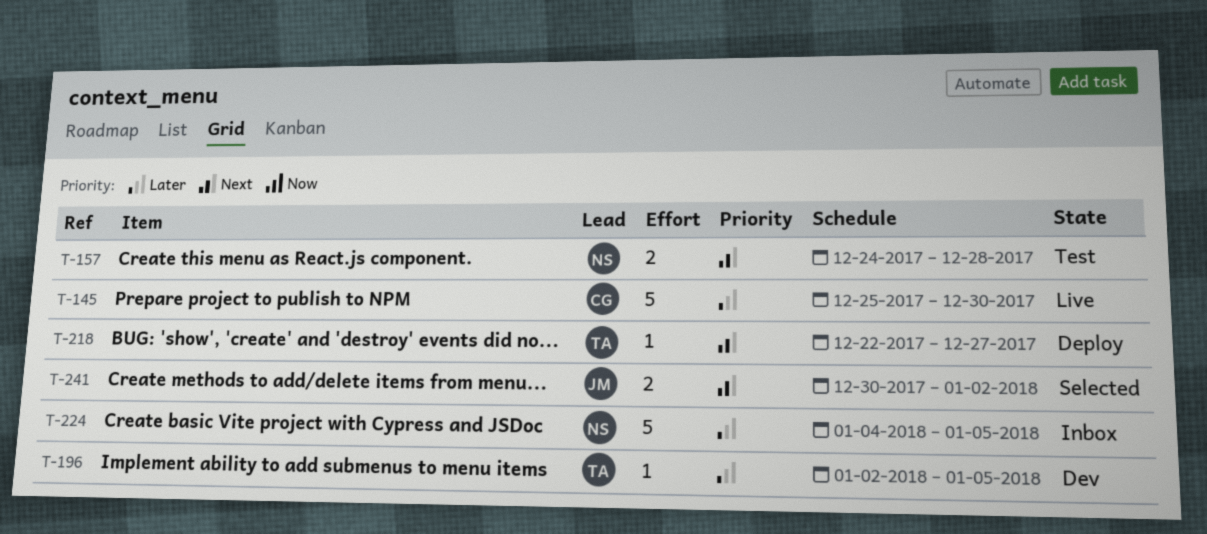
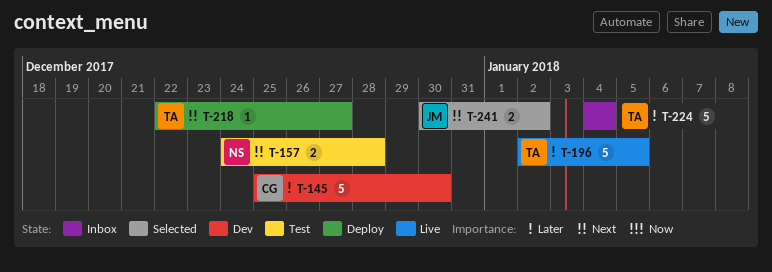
T-145, status: Live -> Dev
T-196, status: Dev -> Live
T-196, estimate: 1 -> 5
T-224, owner: NS -> TA
T-224, due: Jan 5 -> Jan 4

